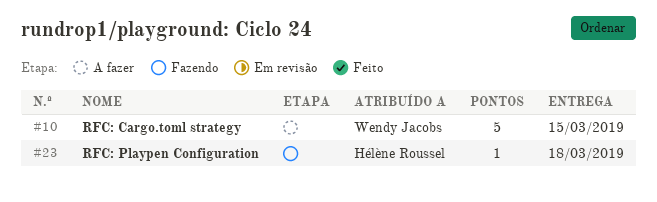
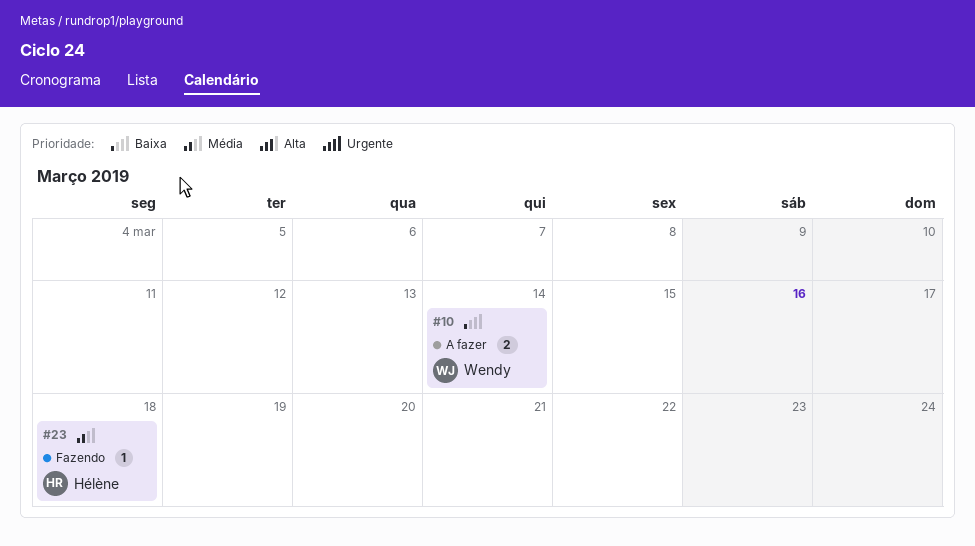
#10, estimate: 5 -> 2
#10, due: Mar 15 -> Mar 14

